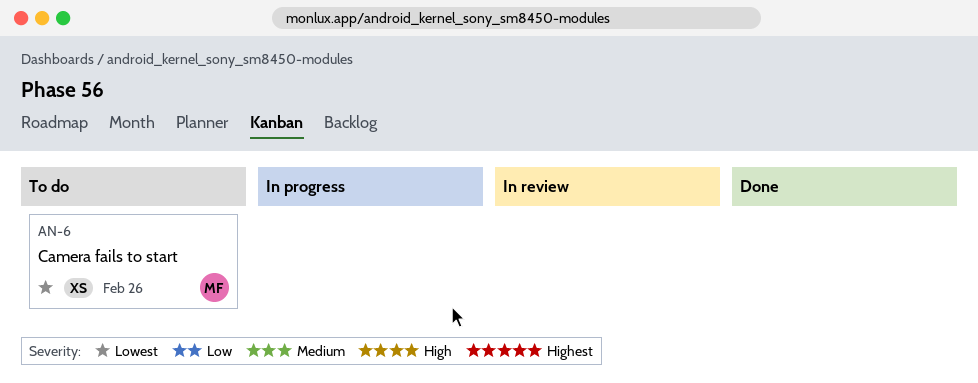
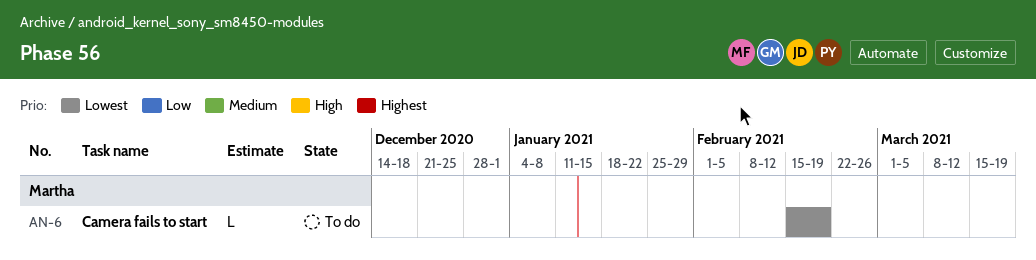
AN-6, estimate: XS -> L
AN-6, due: Feb 26 -> Feb 19

